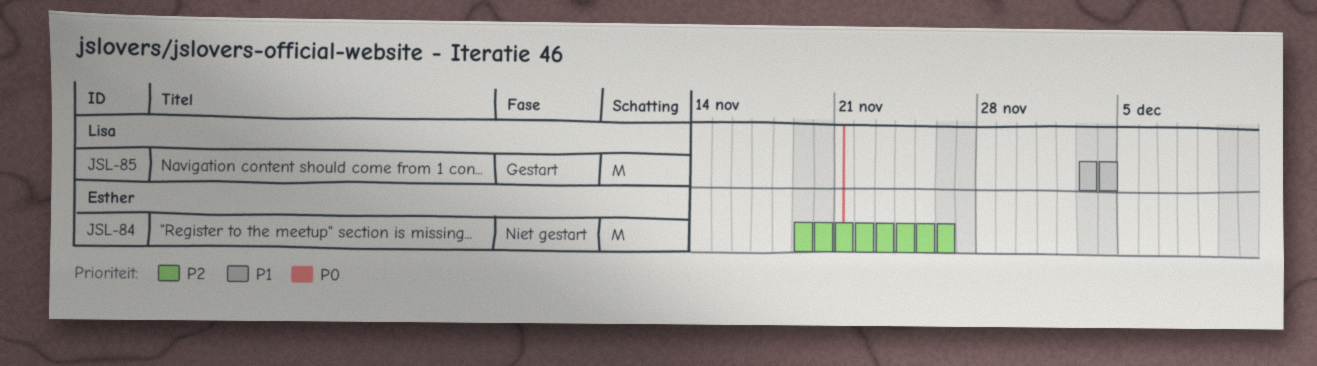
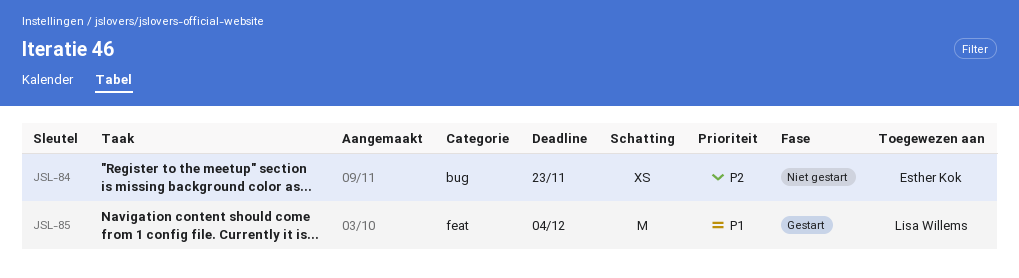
JSL-84, estimate: M -> XS
JSL-84, due: Nov 26 -> Nov 23

